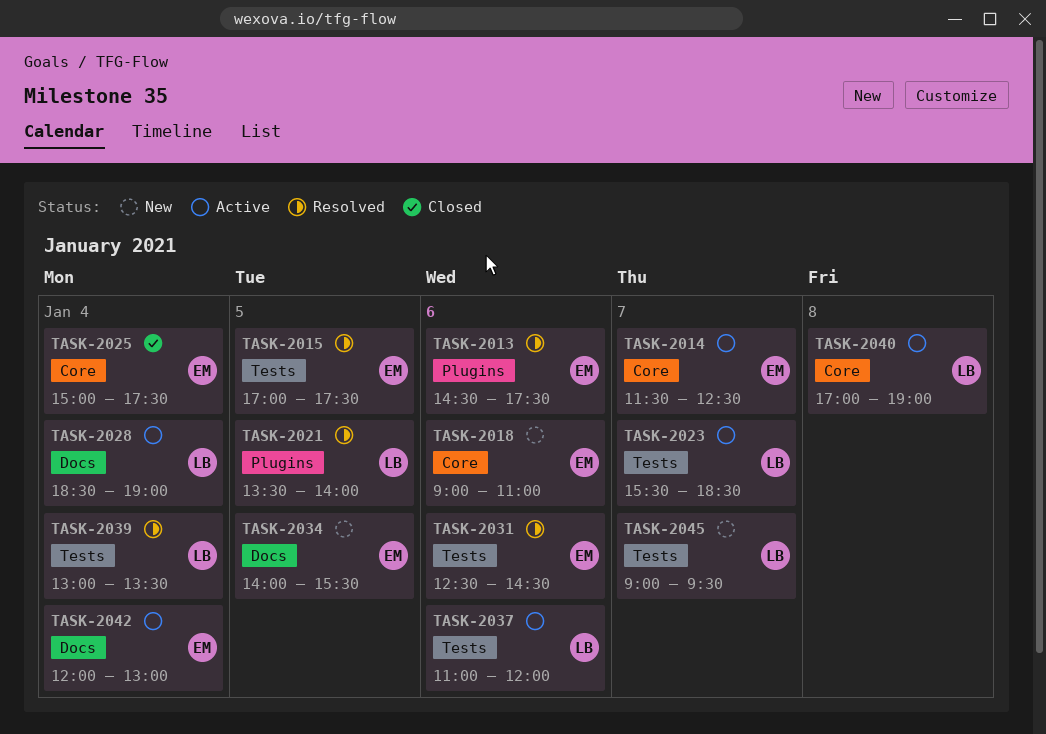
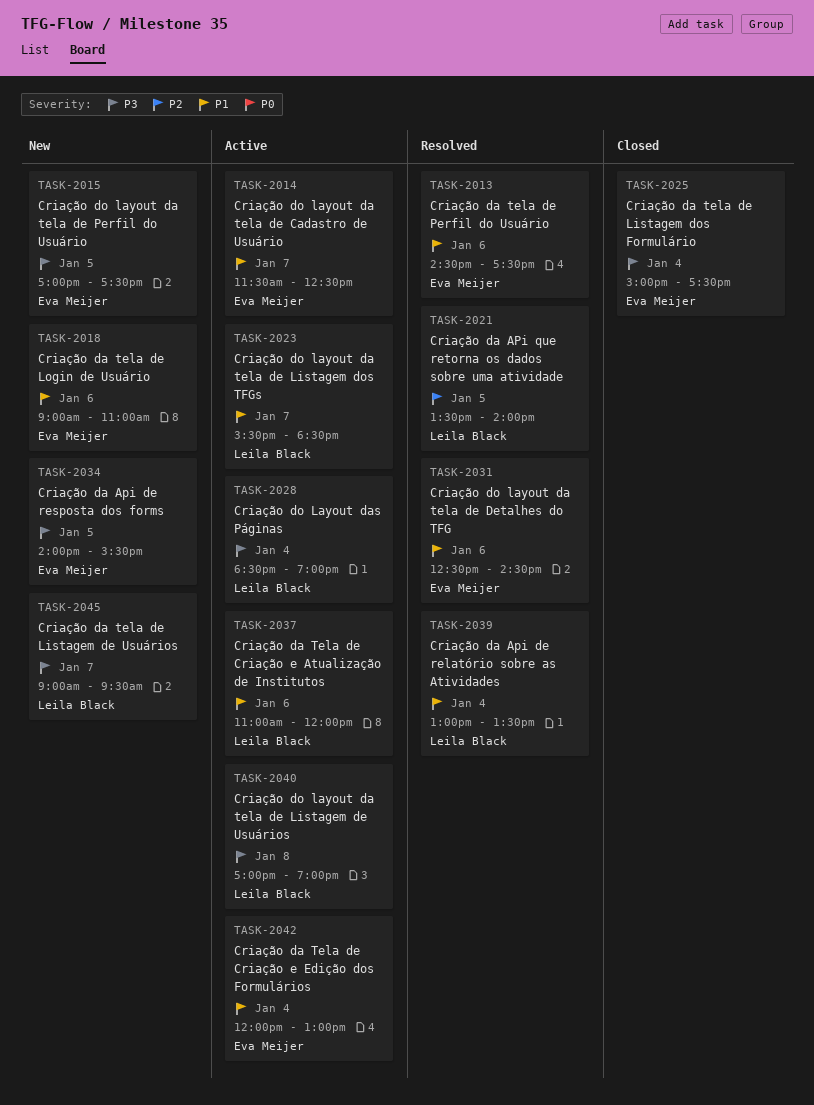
TASK-2015, status: Resolved -> New

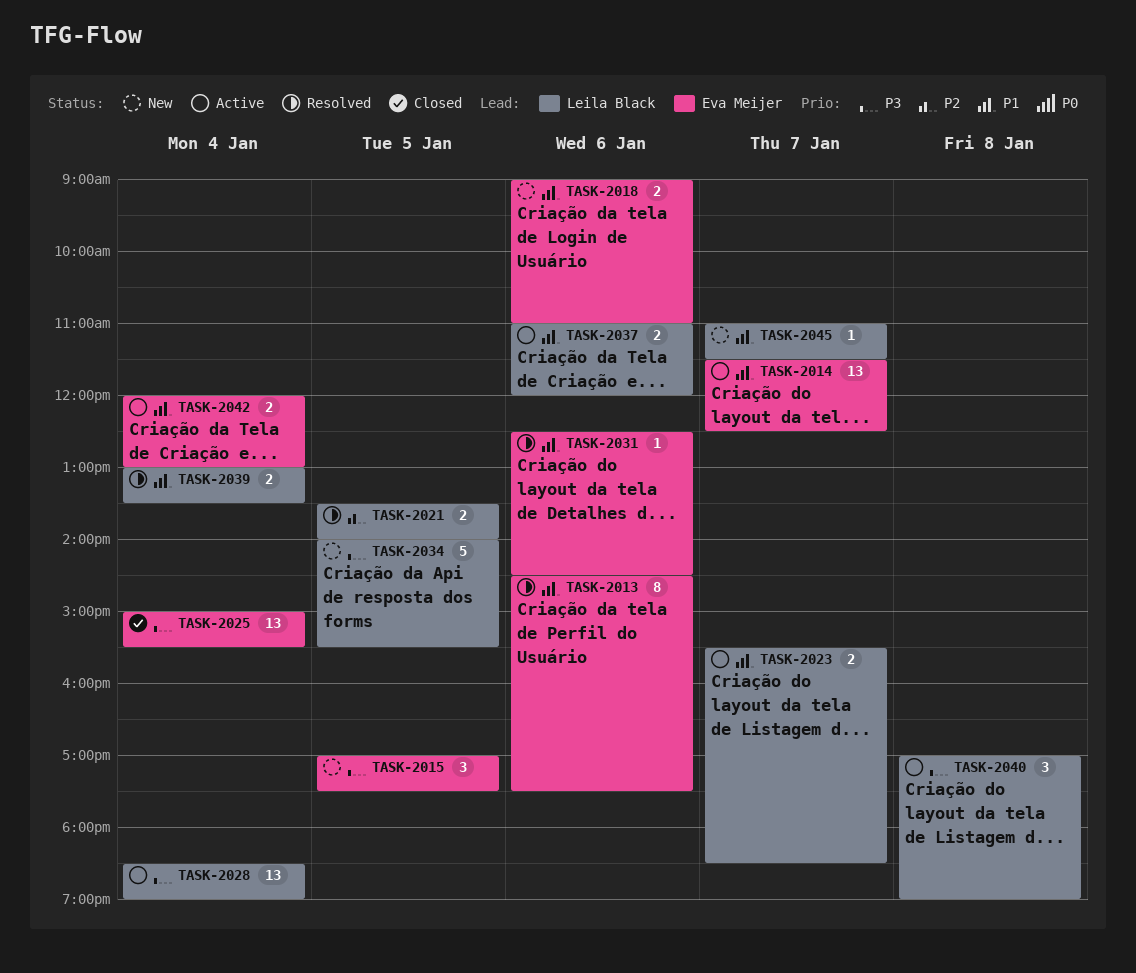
TASK-2025, ends: 17:30 -> 15:30
TASK-2034, owner: Eva Meijer -> Leila Black
TASK-2045, priority: P3 -> P1
TASK-2045, begins: 09:00 -> 11:00
TASK-2045, ends: 09:30 -> 11:30

